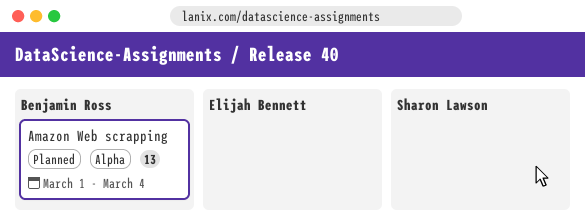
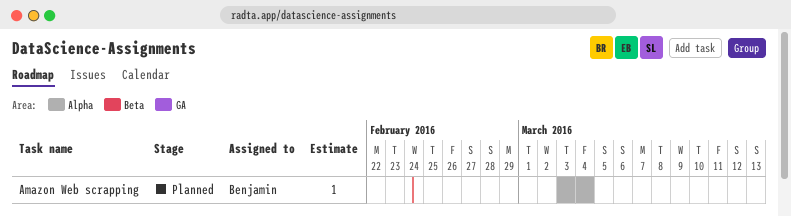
Amazon Web scrapping, estimate: 13 -> 1
Amazon Web scrapping, start: Mar 1 -> Mar 3

